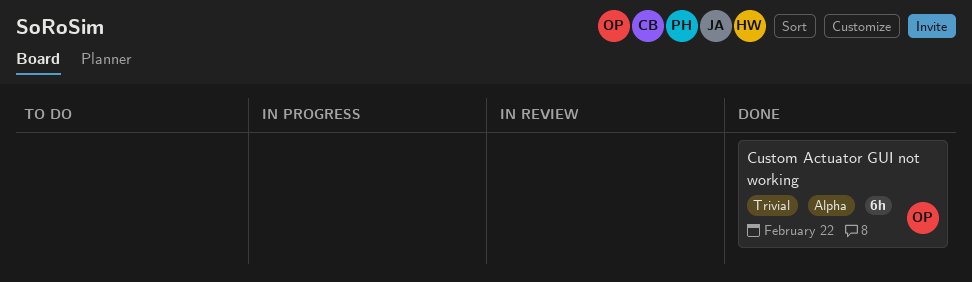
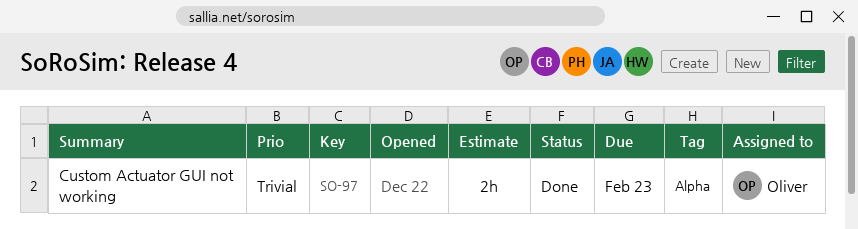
Custom Actuator GUI not working, estimate: 6h -> 2h
Custom Actuator GUI not working, due: Feb 22 -> Feb 23

